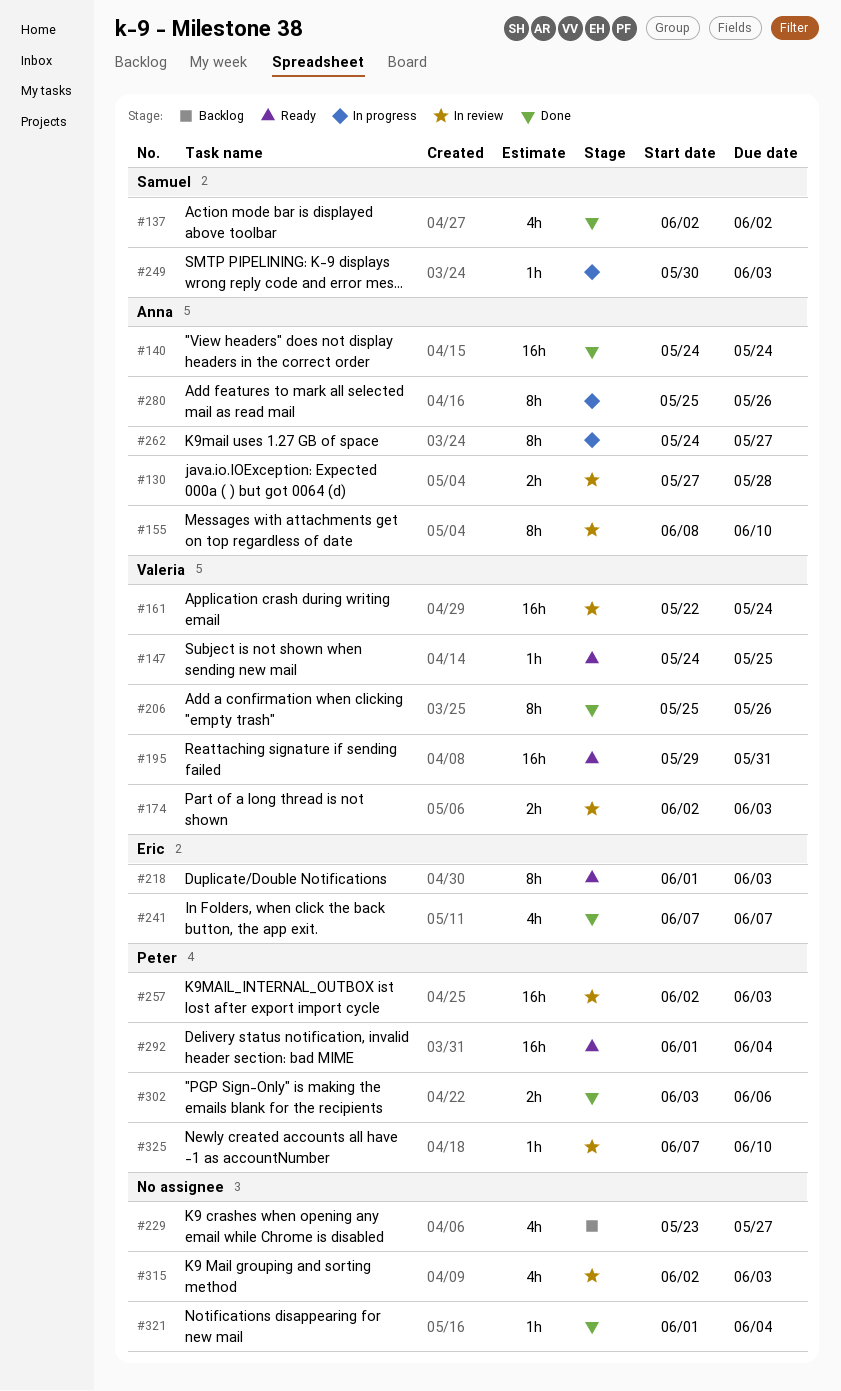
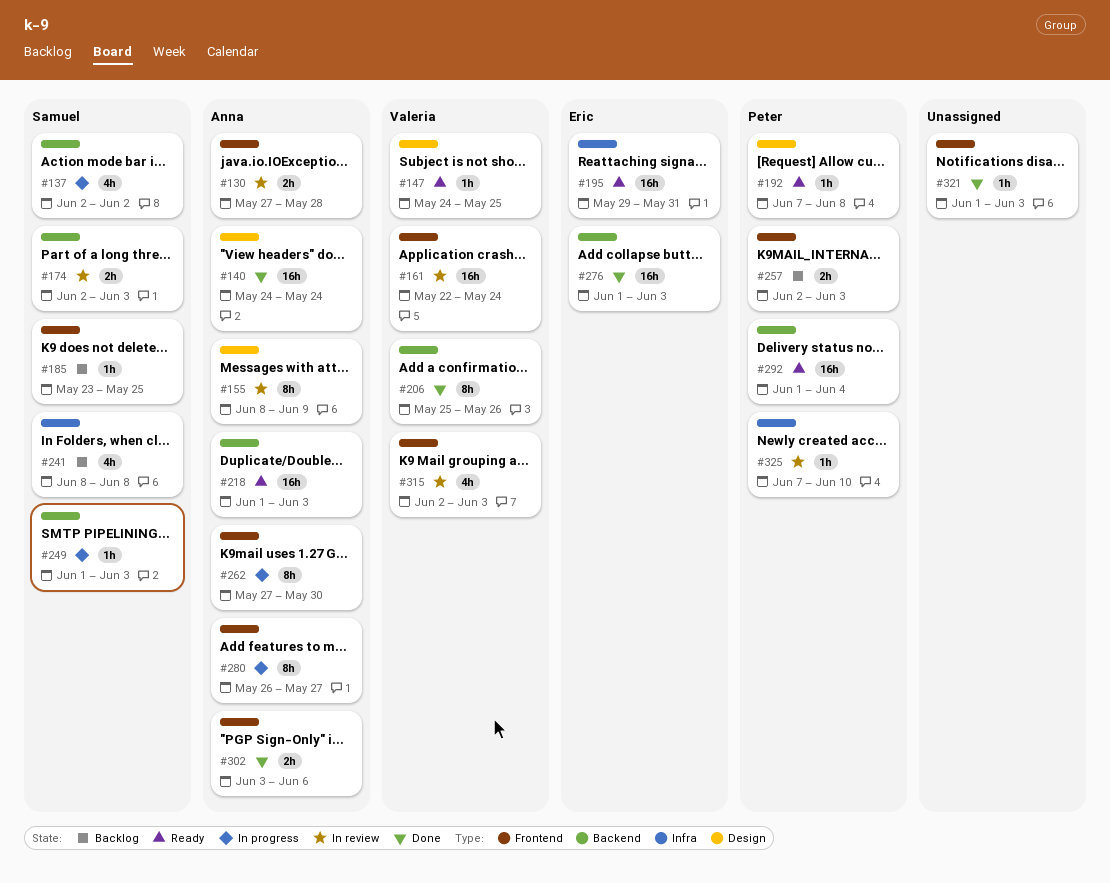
#137, status: Done -> In progress
#155, due: Jun 10 -> Jun 9
#174, owner: Valeria -> Samuel
#185: none -> present
#192: none -> present
#195, owner: Valeria -> Eric
#218, owner: Eric -> Anna
#218, estimate: 8h -> 16h
#229: present -> none
#241, status: Done -> Backlog
#241, owner: Eric -> Samuel
#241, start: Jun 7 -> Jun 8
#241, due: Jun 7 -> Jun 8
#249, start: May 30 -> Jun 1
#257, status: In review -> Backlog
#257, estimate: 16h -> 2h
#262, start: May 24 -> May 27
#262, due: May 27 -> May 30
#276: none -> present
#280, start: May 25 -> May 26
#280, due: May 26 -> May 27
#302, owner: Peter -> Anna
#315, owner: none -> Valeria
#321, due: Jun 4 -> Jun 3

